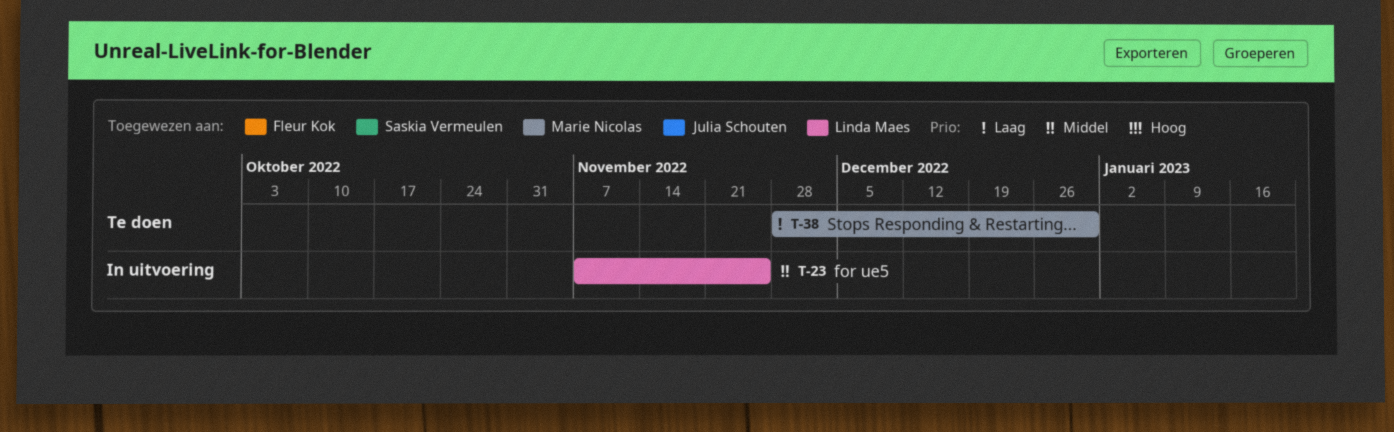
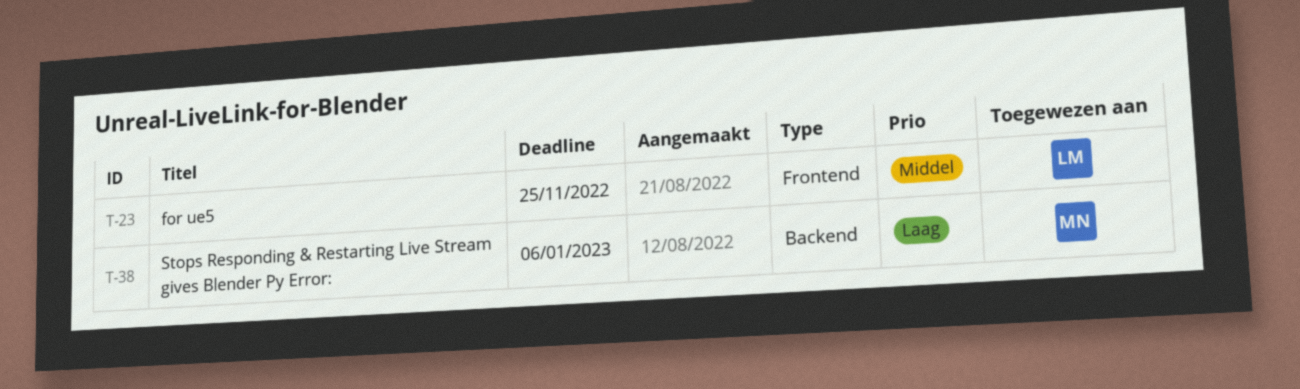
T-38, due: Dec 30 -> Jan 6

